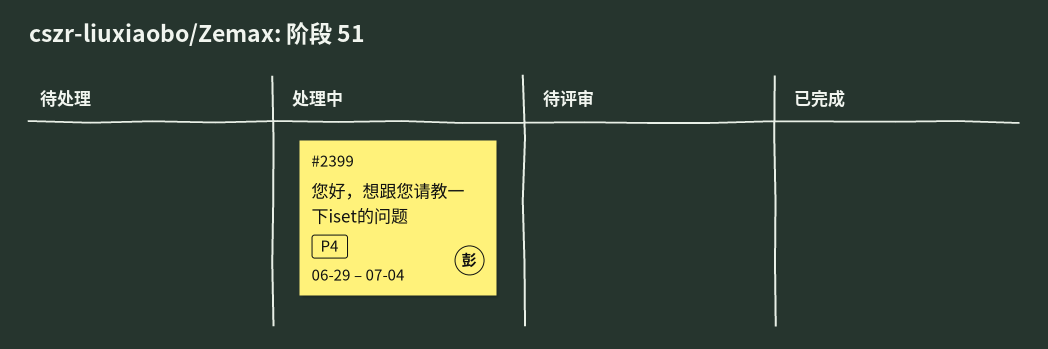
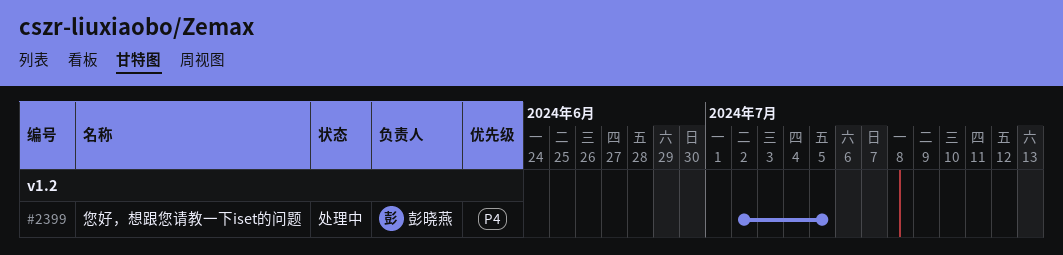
#2399, start: Jun 29 -> Jul 2
#2399, due: Jul 4 -> Jul 5

